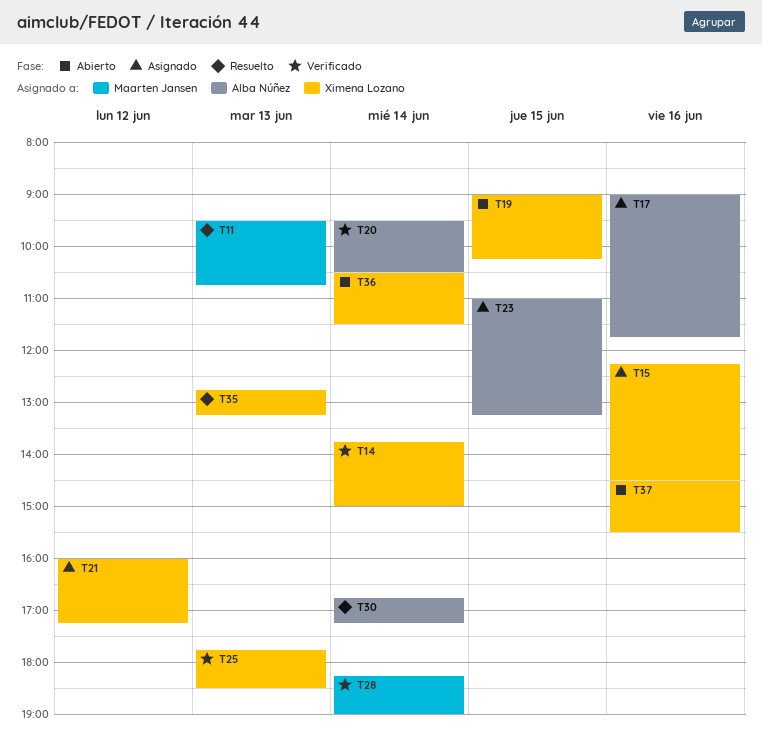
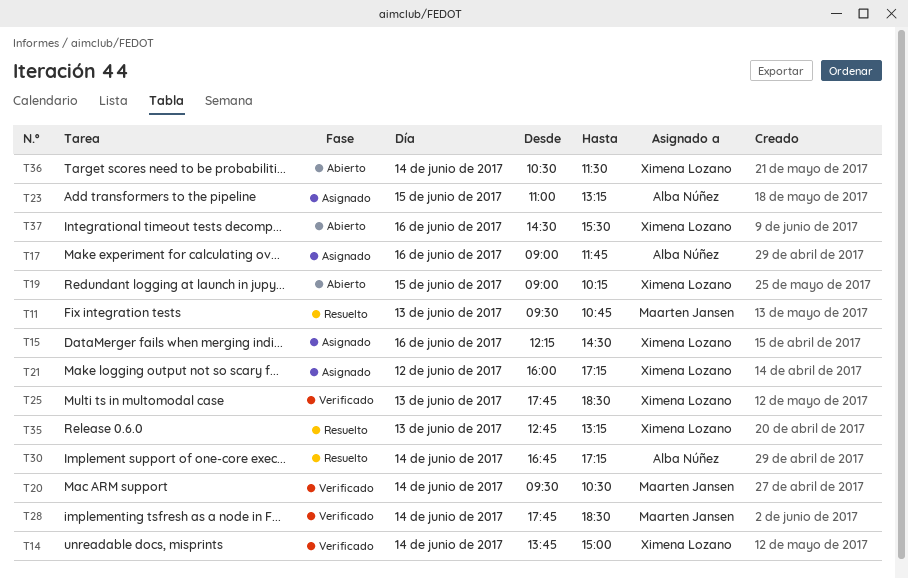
T20, owner: Alba Núñez -> Maarten Jansen
T28, begins: 18:15 -> 17:45
T28, ends: 19:00 -> 18:30

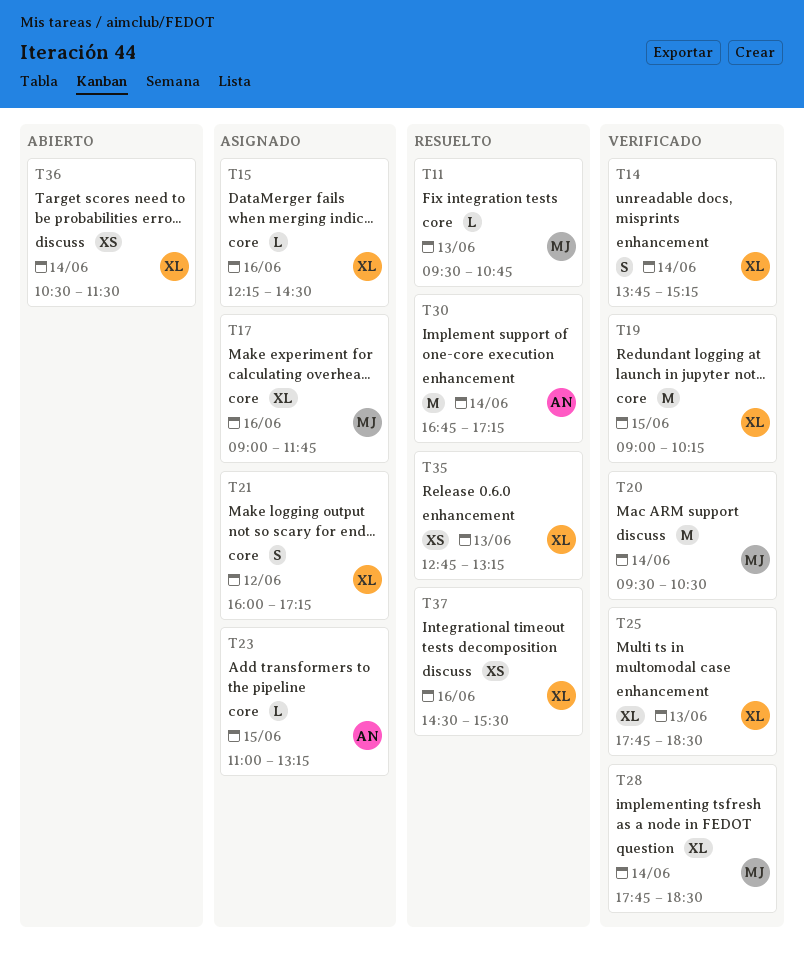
T14, ends: 15:00 -> 15:15
T17, owner: Alba Núñez -> Maarten Jansen
T19, status: Abierto -> Verificado
T37, status: Abierto -> Resuelto

